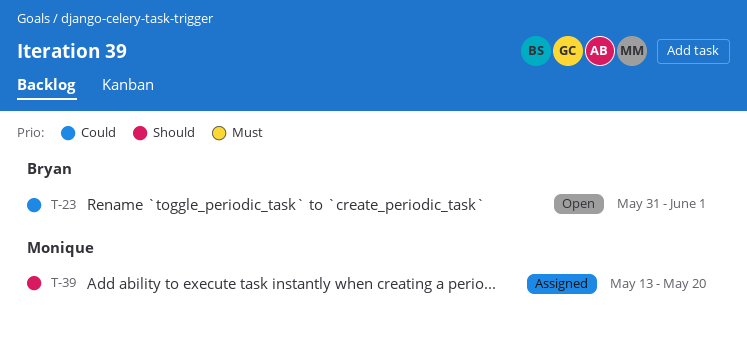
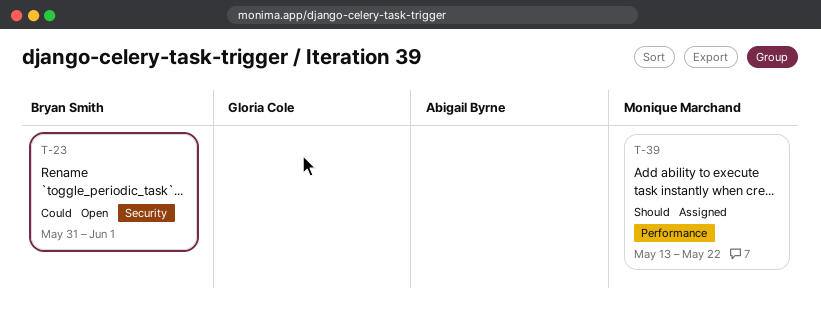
T-39, due: May 20 -> May 22

